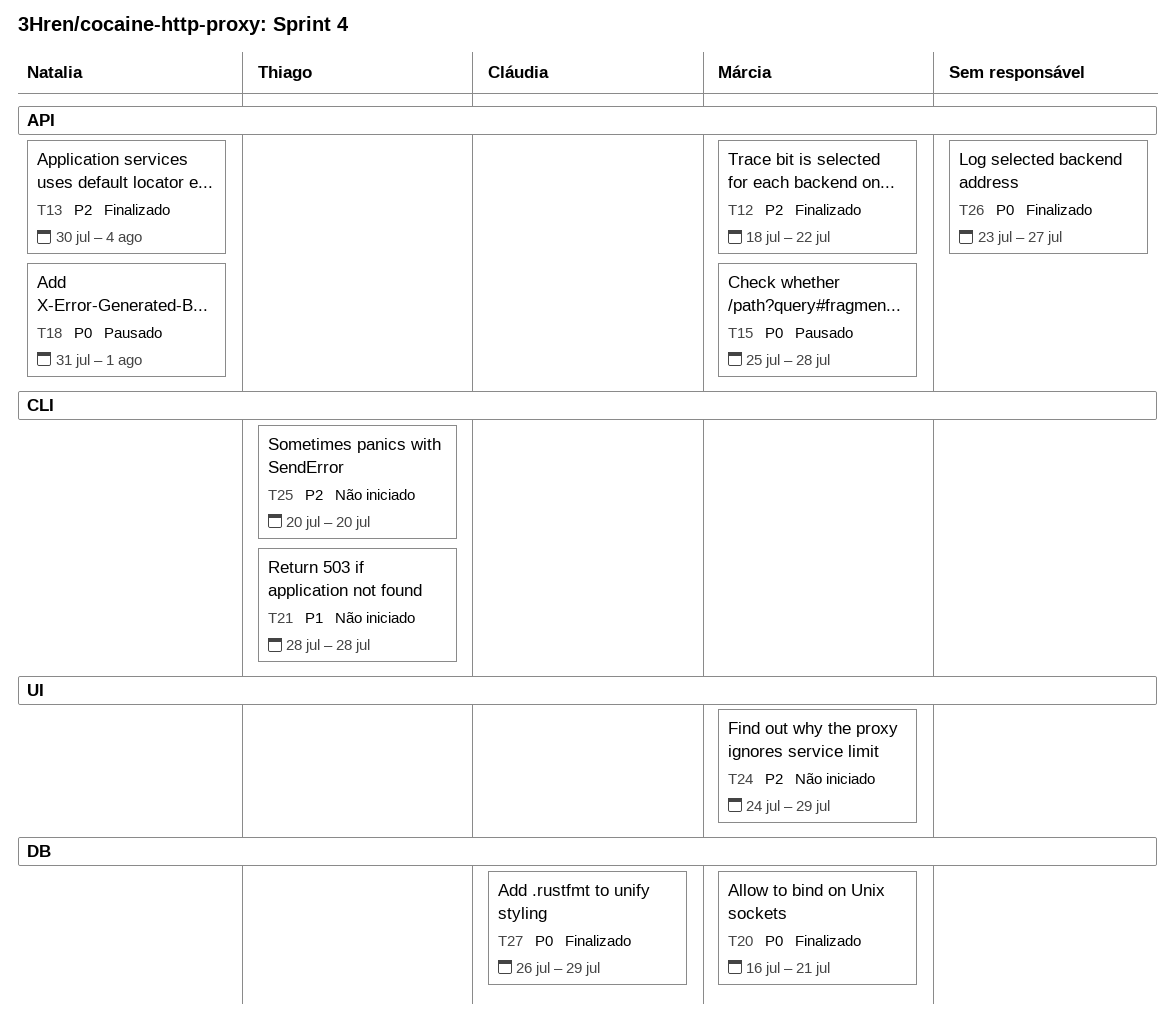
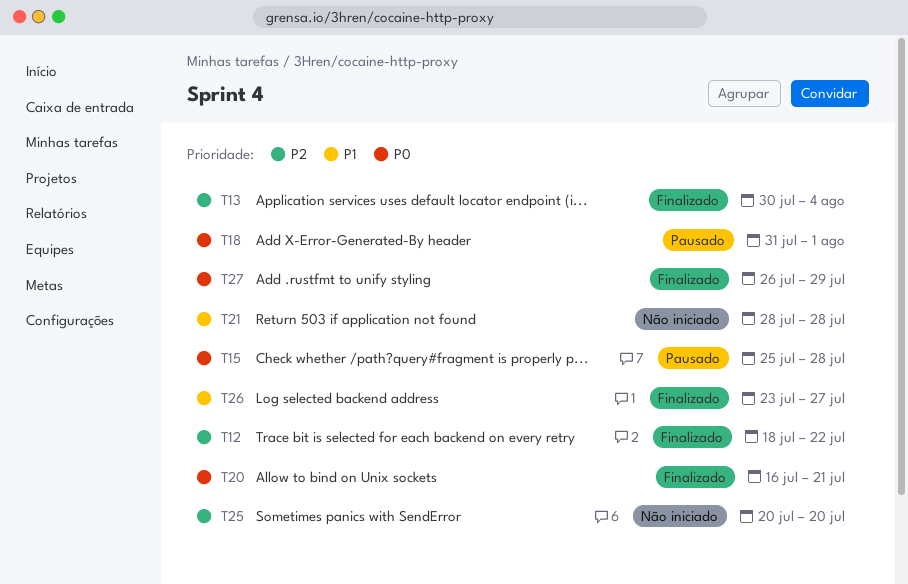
T24: present -> none
T26, priority: P0 -> P1

